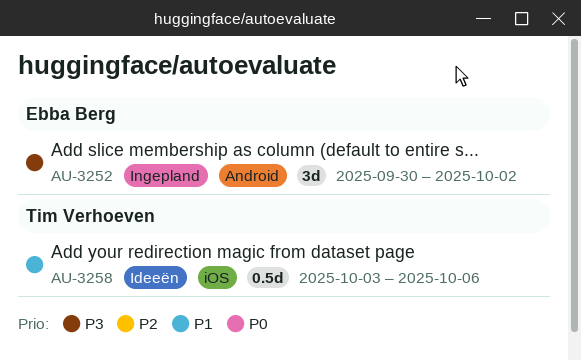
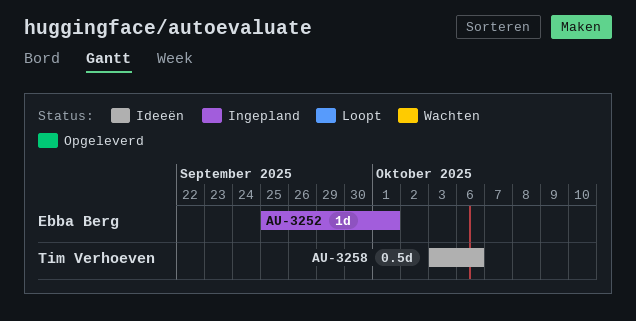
AU-3252, estimate: 3d -> 1d
AU-3252, start: Sep 30 -> Sep 25
AU-3252, due: Oct 2 -> Oct 1

